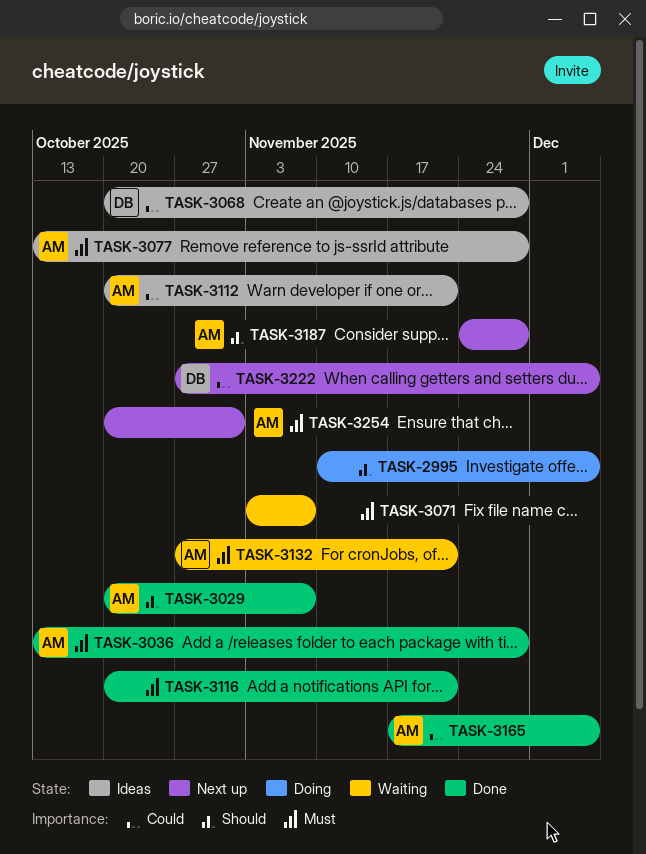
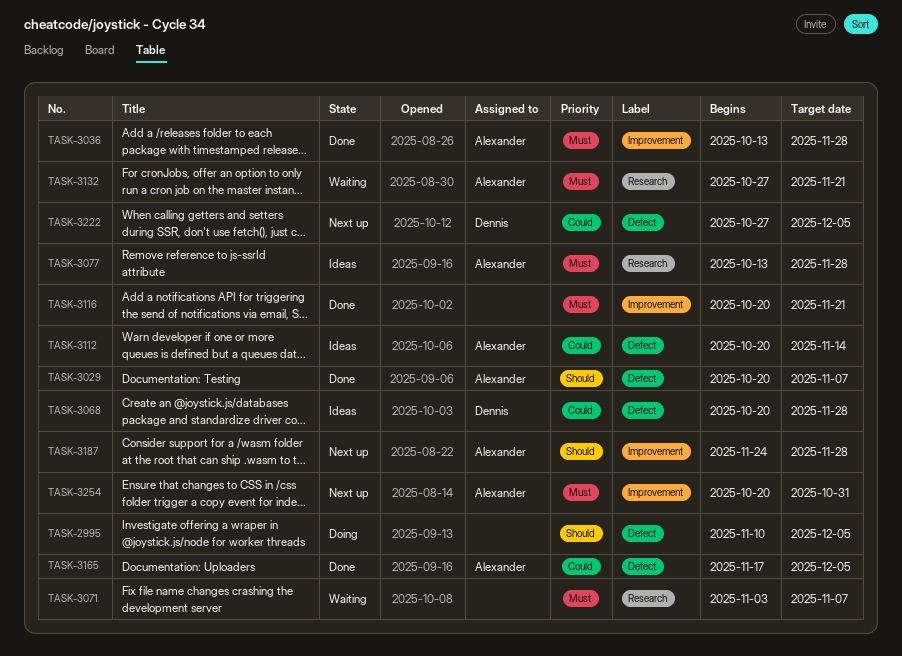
TASK-3112, due: Nov 21 -> Nov 14

